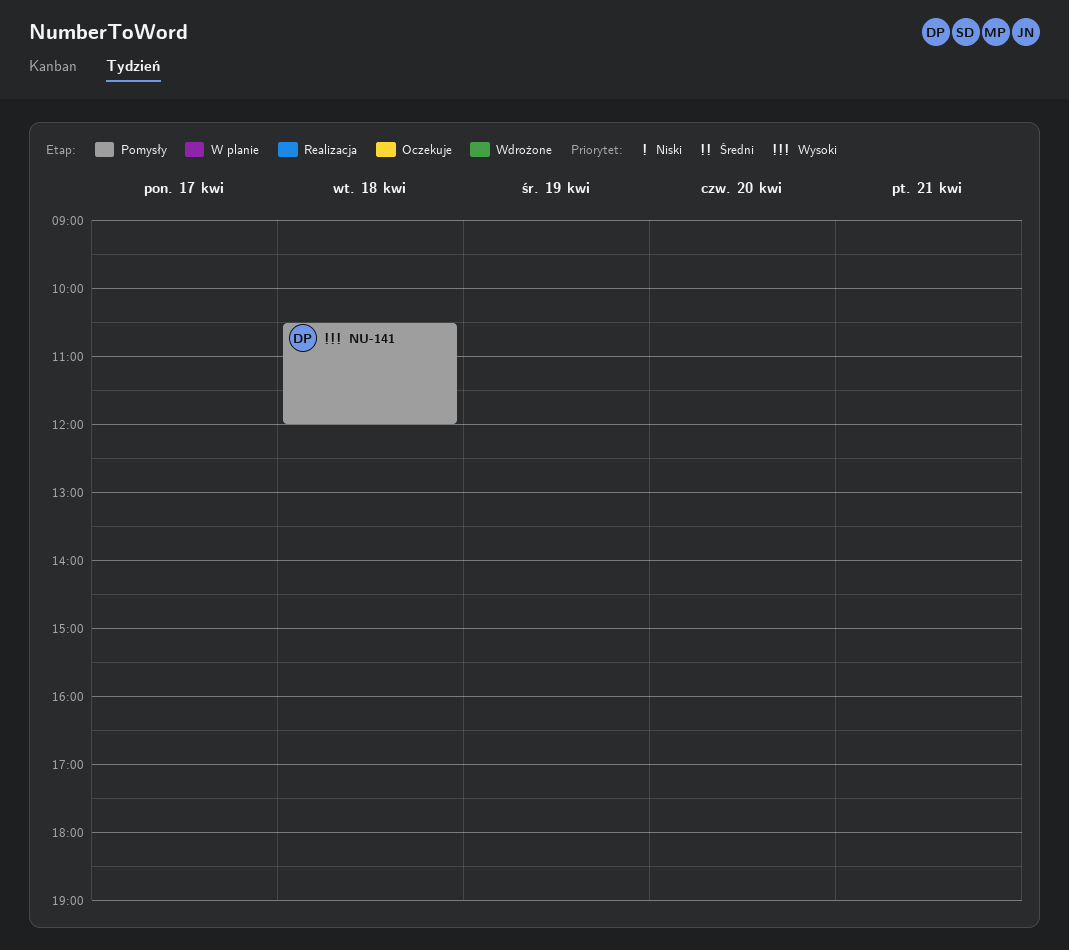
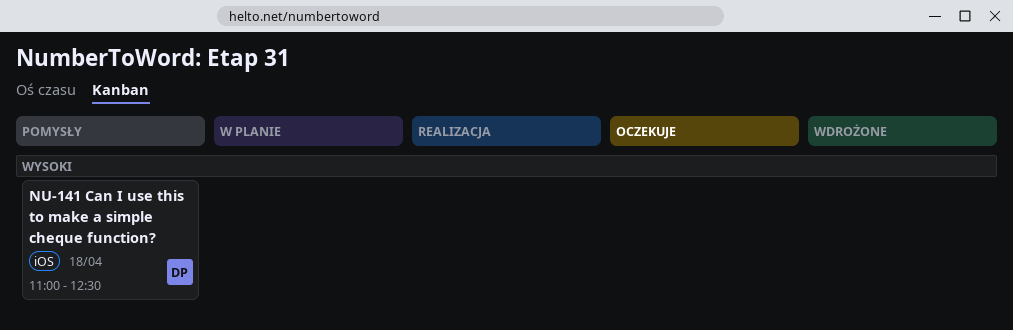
NU-141, begins: 10:30 -> 11:00
NU-141, ends: 12:00 -> 12:30

